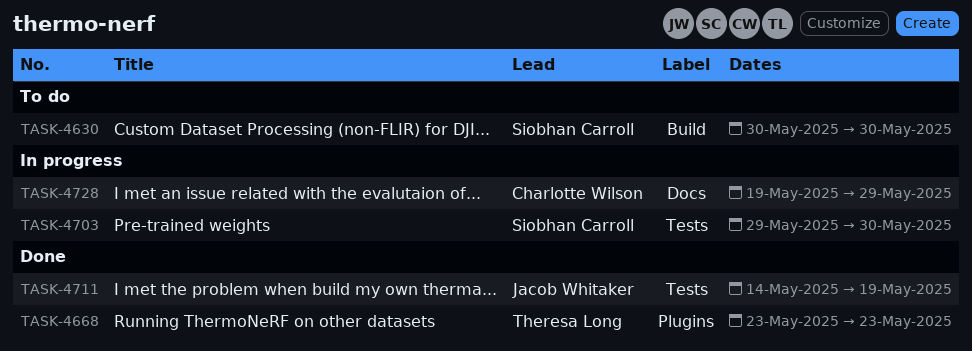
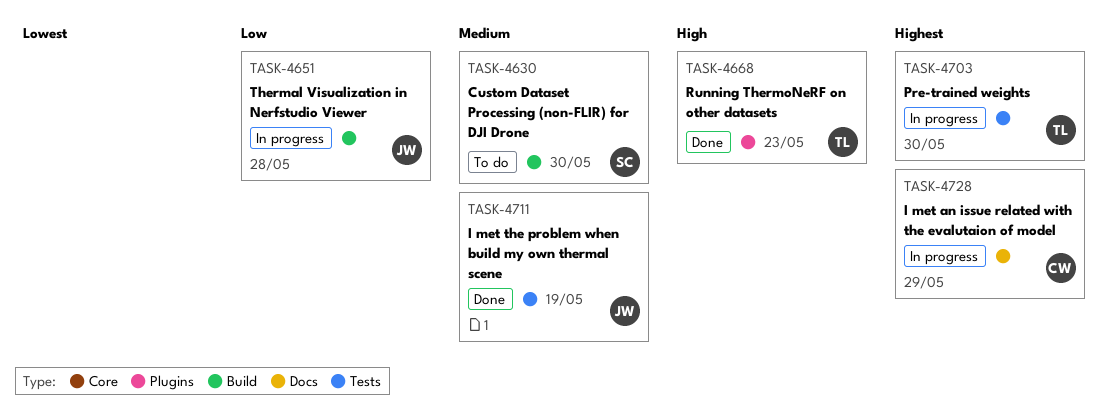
TASK-4651: none -> present
TASK-4703, owner: Siobhan Carroll -> Theresa Long

